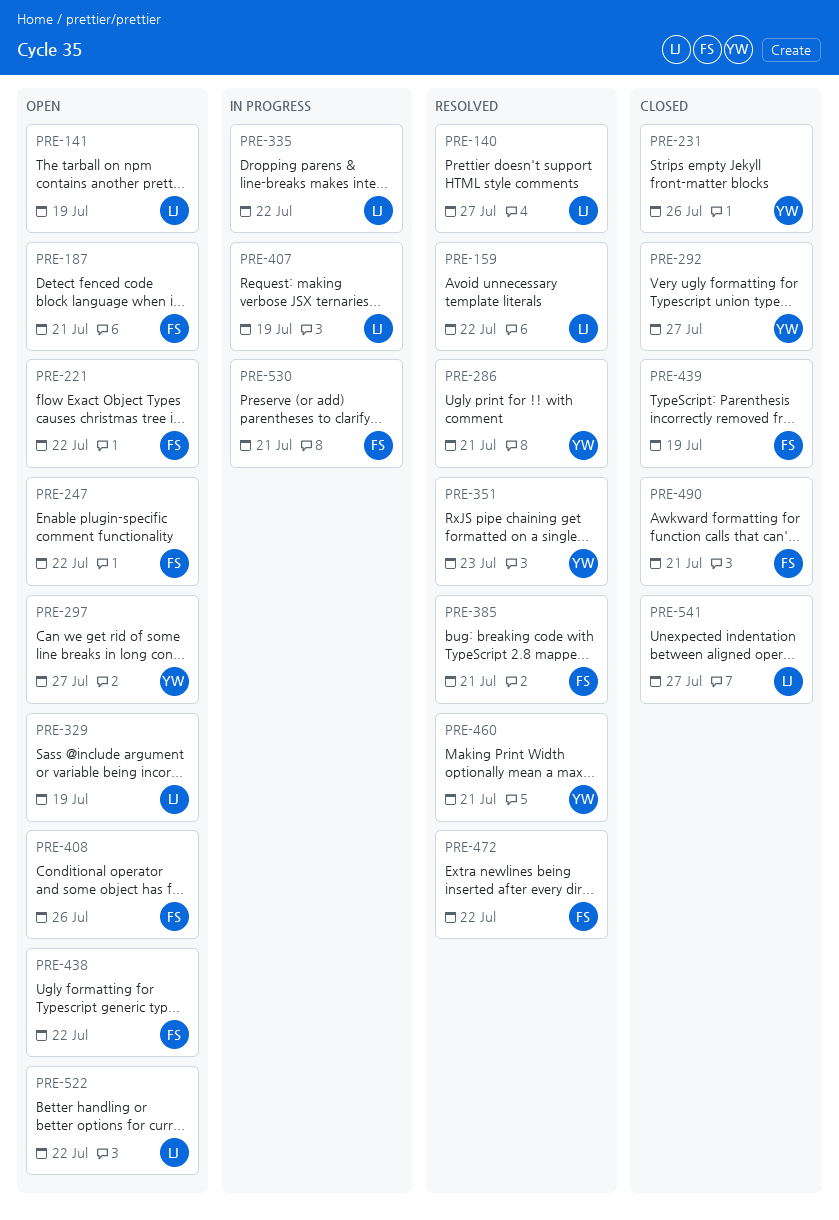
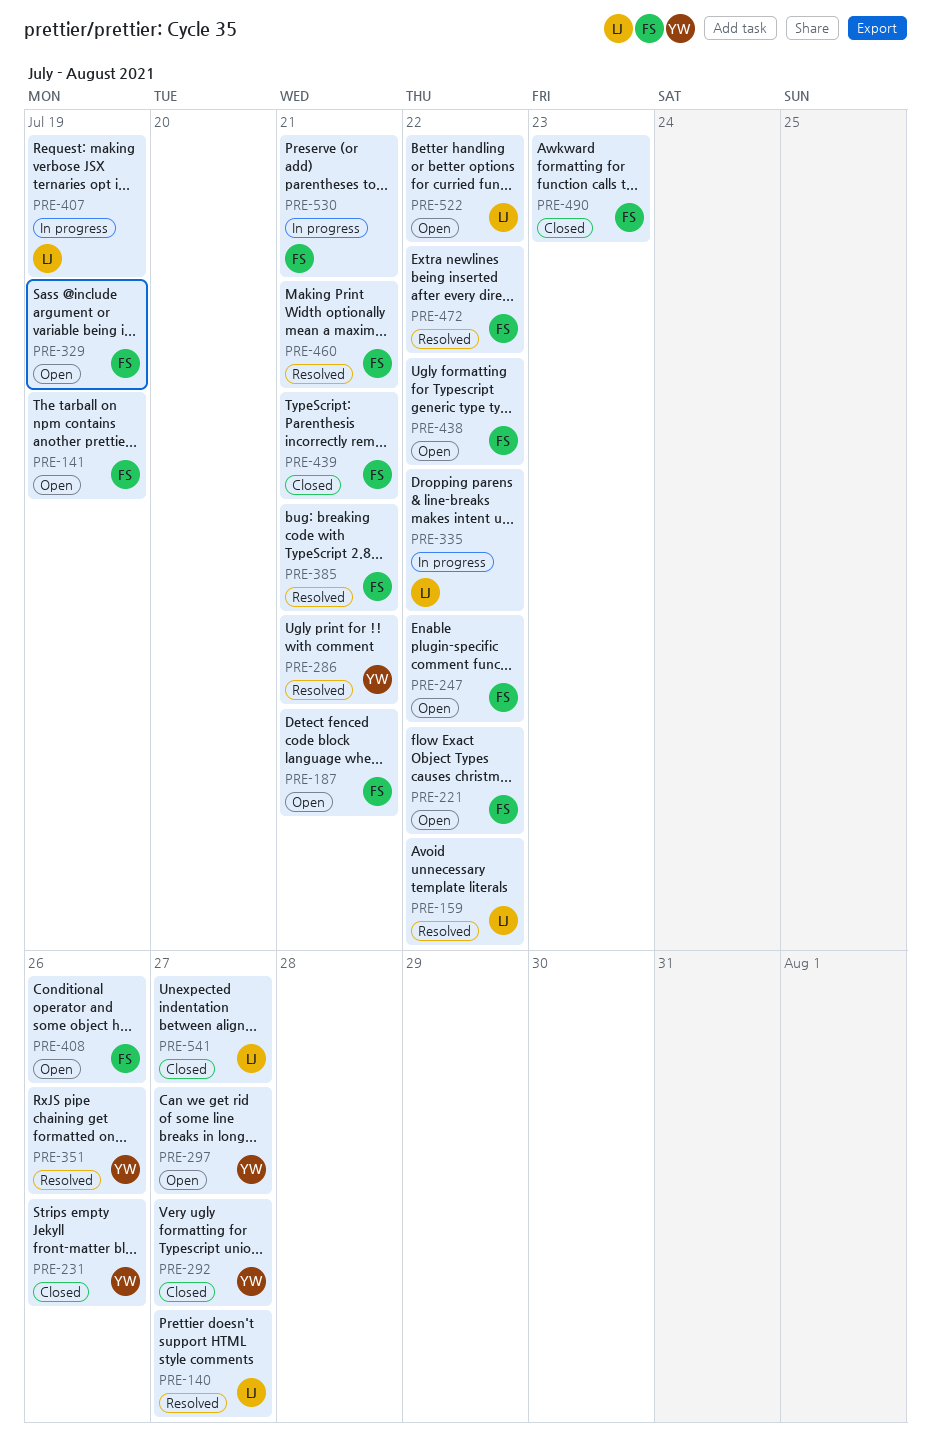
PRE-141, owner: LJ -> FS
PRE-329, owner: LJ -> FS
PRE-351, due: Jul 23 -> Jul 26
PRE-439, due: Jul 19 -> Jul 21
PRE-460, owner: YW -> FS
PRE-490, due: Jul 21 -> Jul 23

